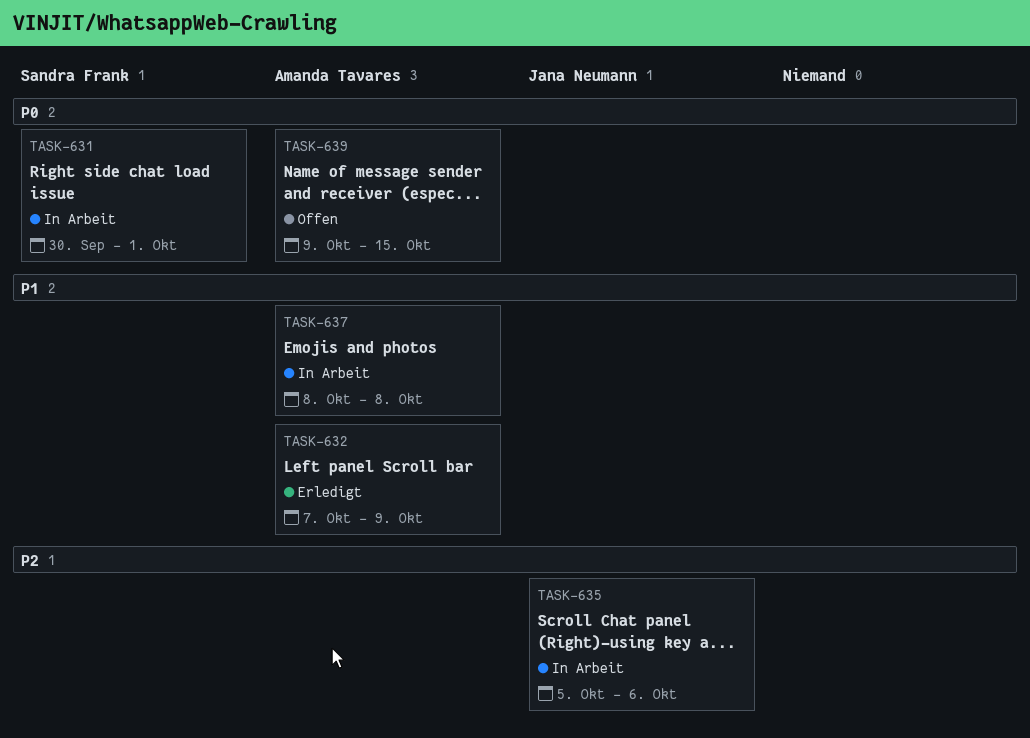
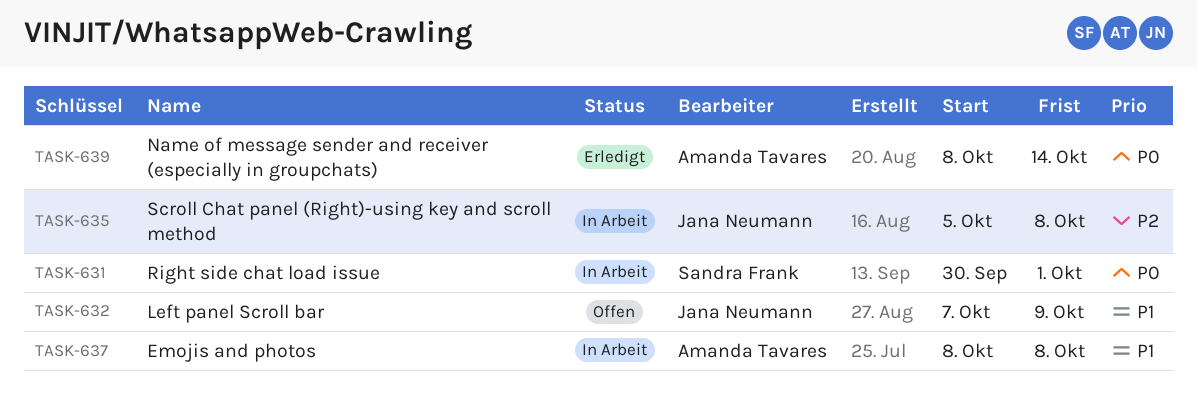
TASK-632, status: Erledigt -> Offen
TASK-632, owner: Amanda Tavares -> Jana Neumann
TASK-635, due: Oct 6 -> Oct 8
TASK-639, status: Offen -> Erledigt
TASK-639, start: Oct 9 -> Oct 8
TASK-639, due: Oct 15 -> Oct 14

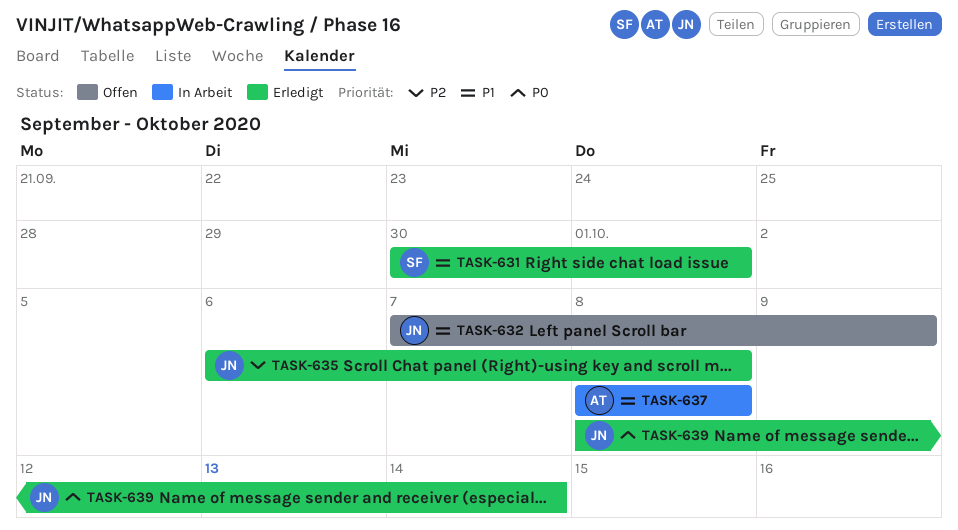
TASK-631, status: In Arbeit -> Erledigt
TASK-631, priority: P0 -> P1
TASK-635, status: In Arbeit -> Erledigt
TASK-635, start: Oct 5 -> Oct 6
TASK-639, owner: Amanda Tavares -> Jana Neumann

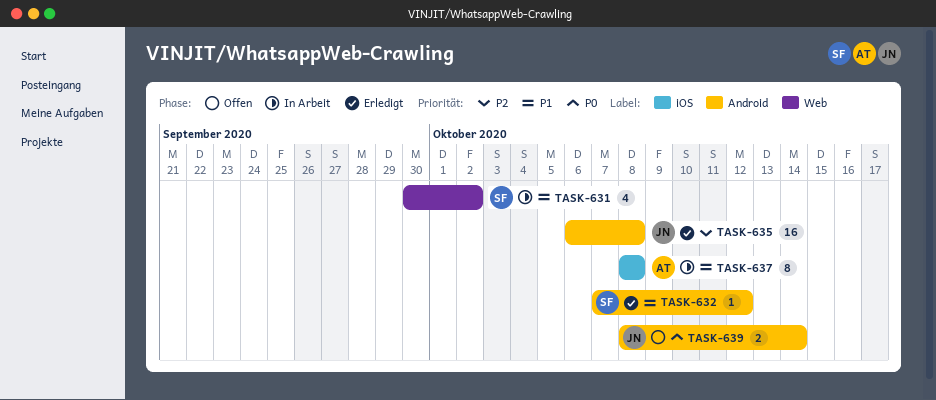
TASK-631, status: Erledigt -> In Arbeit
TASK-631, due: Oct 1 -> Oct 2
TASK-632, status: Offen -> Erledigt
TASK-632, owner: JN -> SF
TASK-632, due: Oct 9 -> Oct 12
TASK-639, status: Erledigt -> Offen

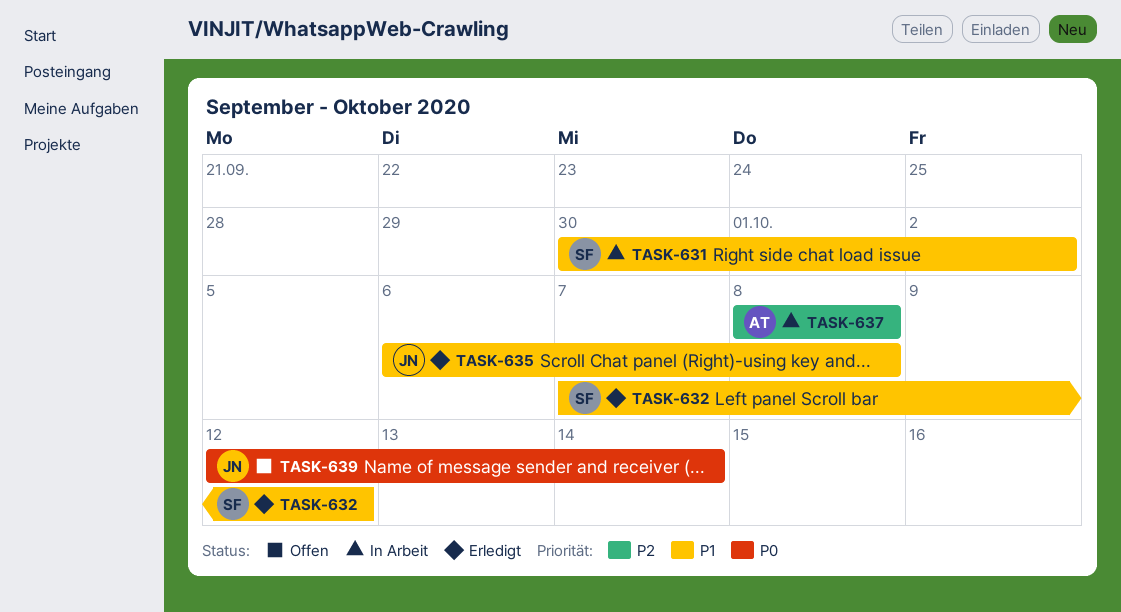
TASK-635, priority: P2 -> P1
TASK-637, priority: P1 -> P2
TASK-639, start: Oct 8 -> Oct 12

